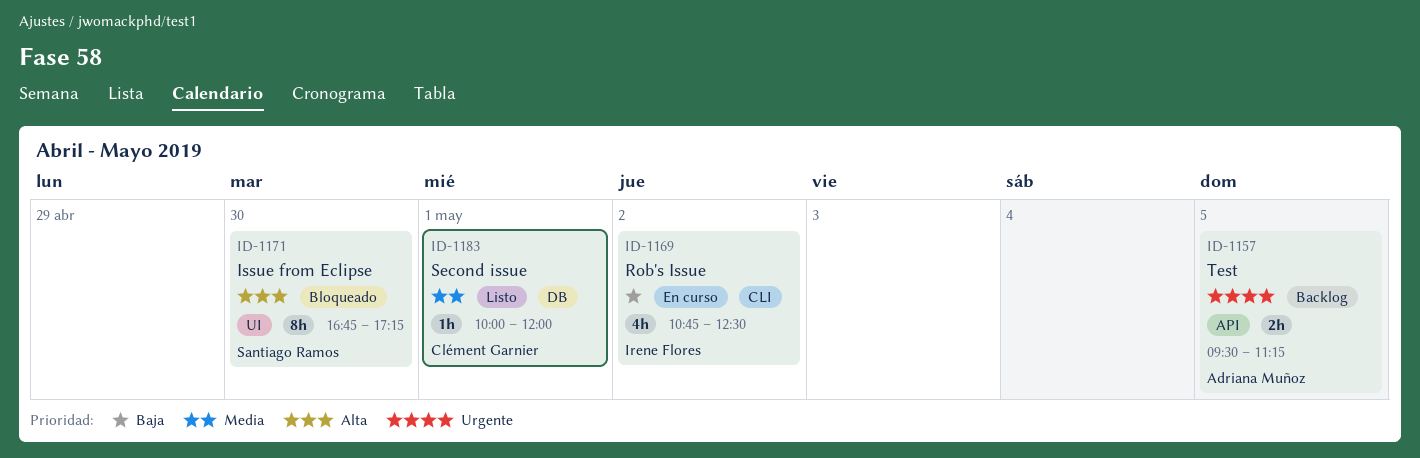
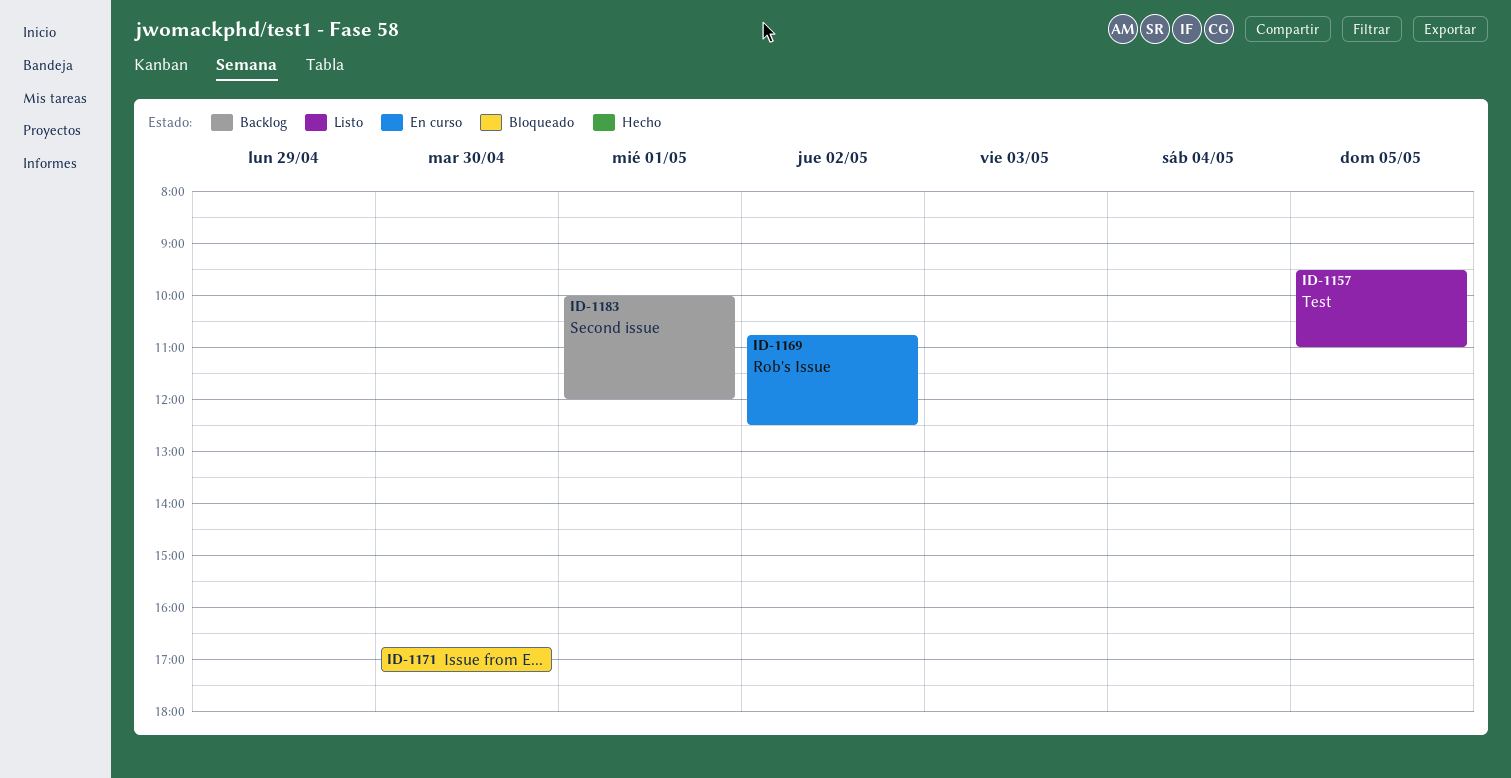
ID-1157, status: Backlog -> Listo
ID-1157, ends: 11:15 -> 11:00
ID-1183, status: Listo -> Backlog

